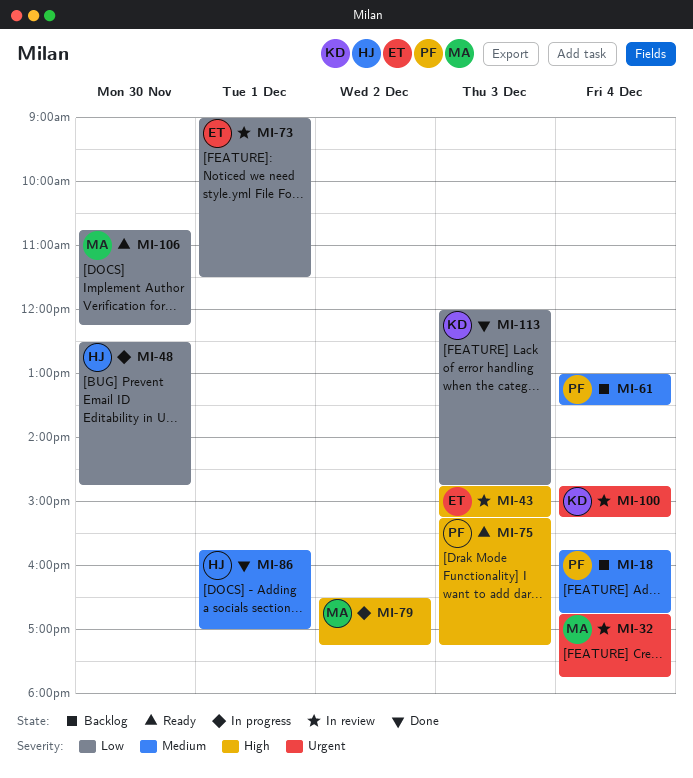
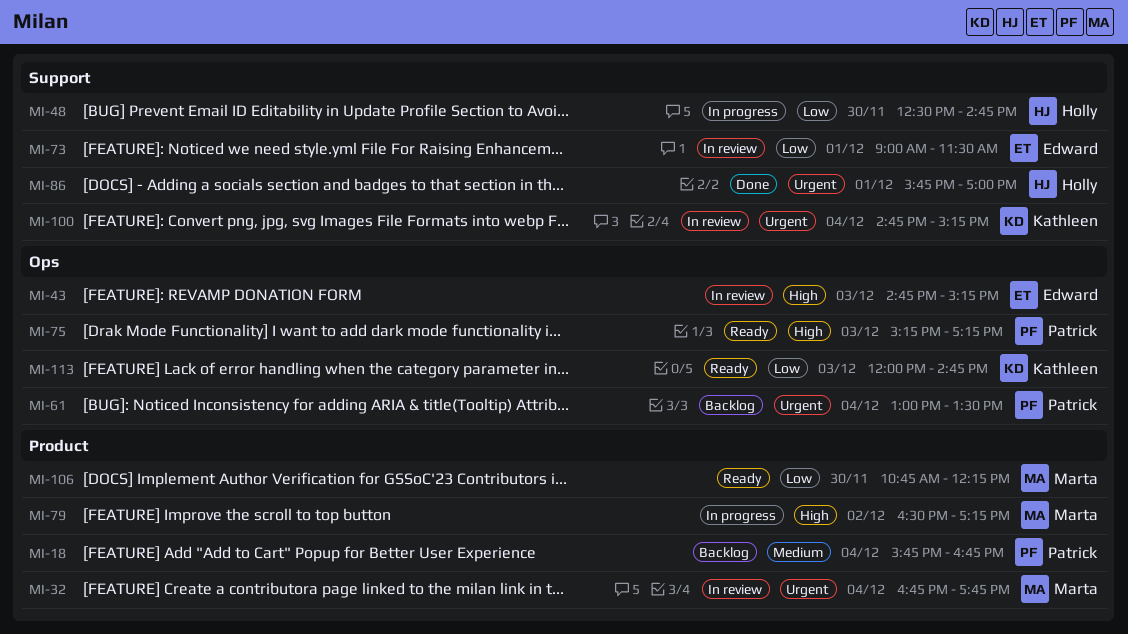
MI-61, priority: Medium -> Urgent
MI-86, priority: Medium -> Urgent
MI-113, status: Done -> Ready

